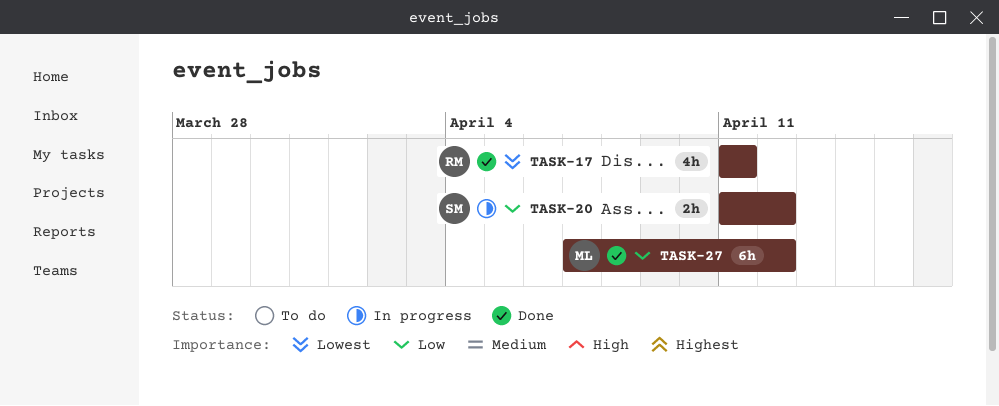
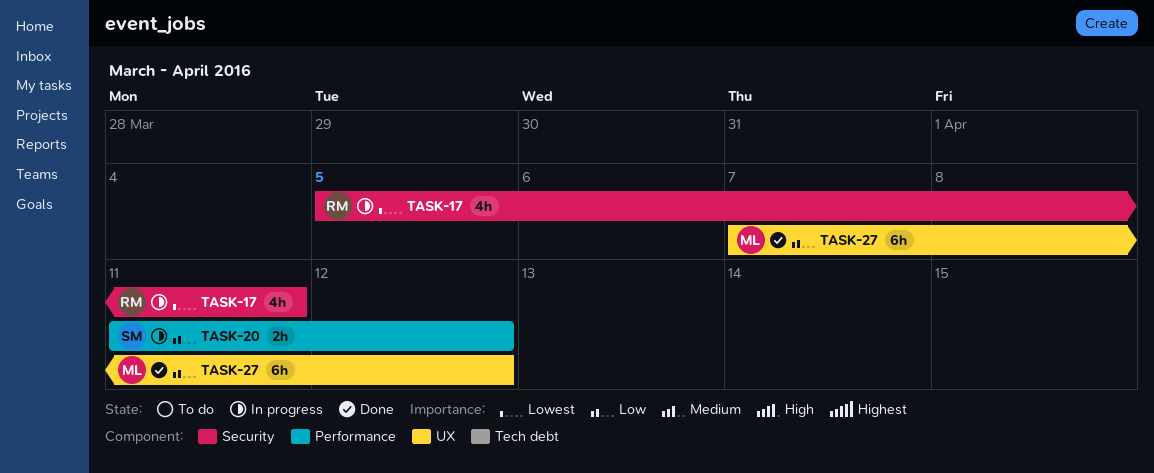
TASK-17, status: Done -> In progress
TASK-17, start: Apr 11 -> Apr 5

